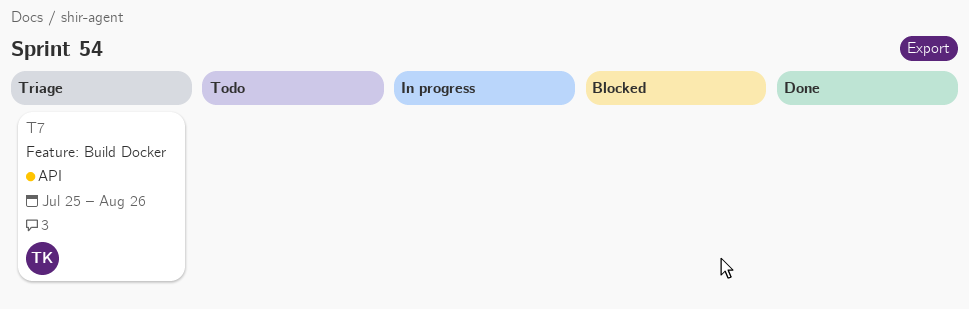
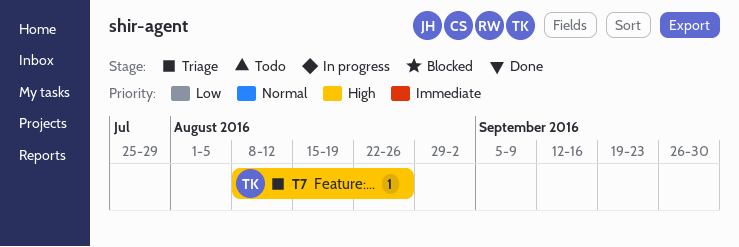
T7, start: Jul 25 -> Aug 8

